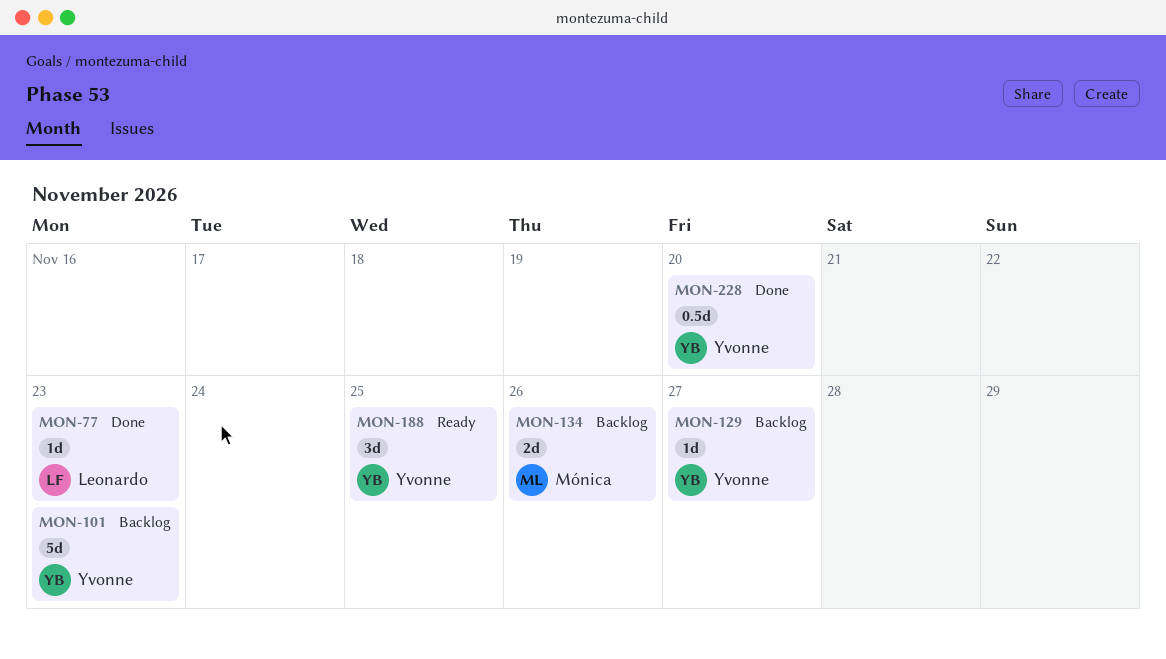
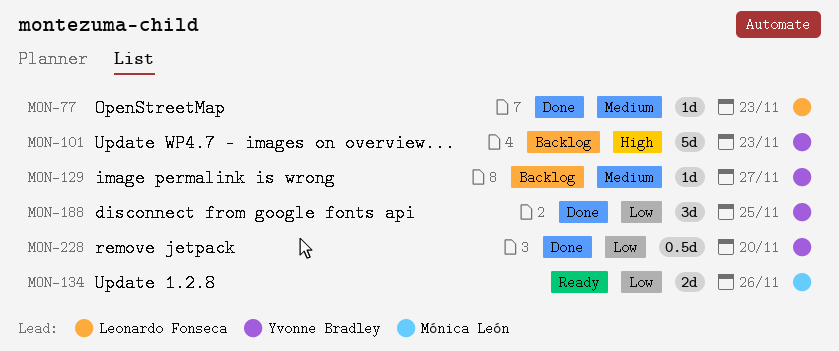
MON-134, status: Backlog -> Ready
MON-188, status: Ready -> Done

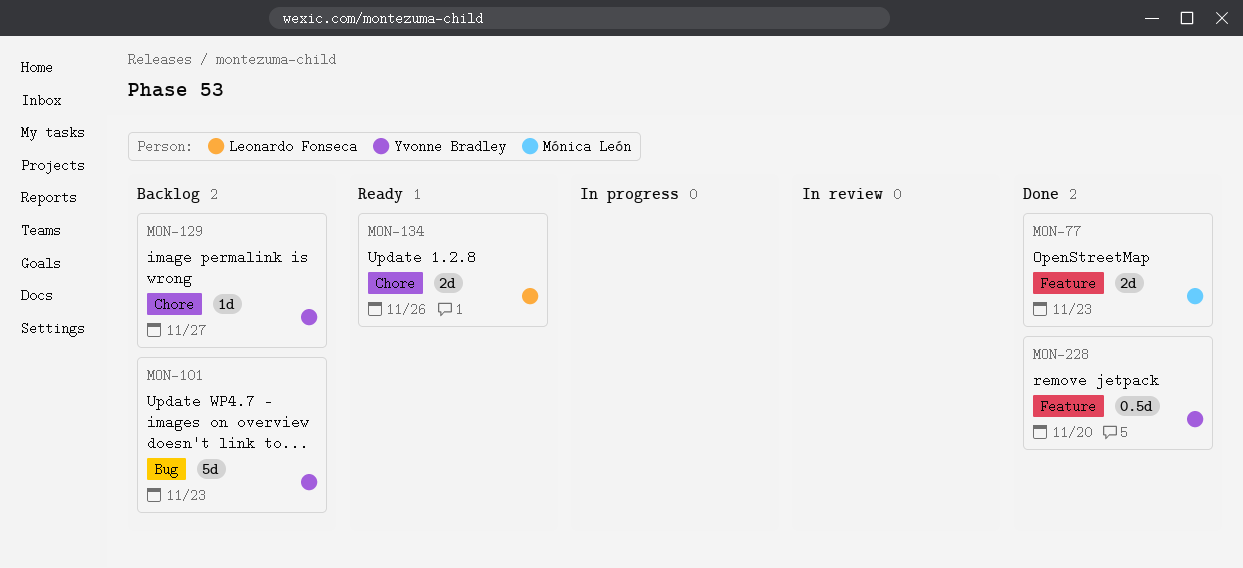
MON-77, owner: Leonardo Fonseca -> Mónica León
MON-77, estimate: 1d -> 2d
MON-134, owner: Mónica León -> Leonardo Fonseca
MON-188: present -> none

